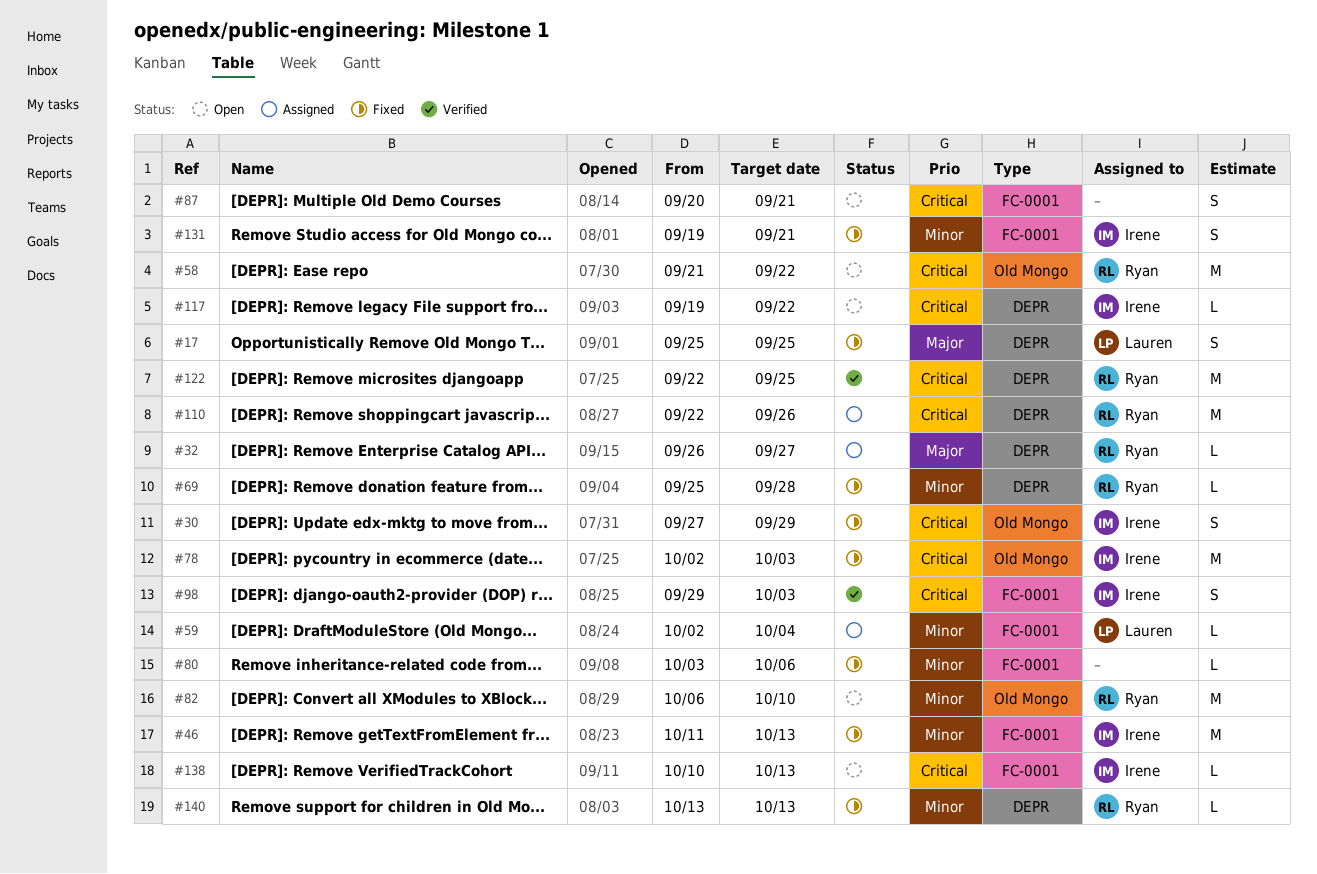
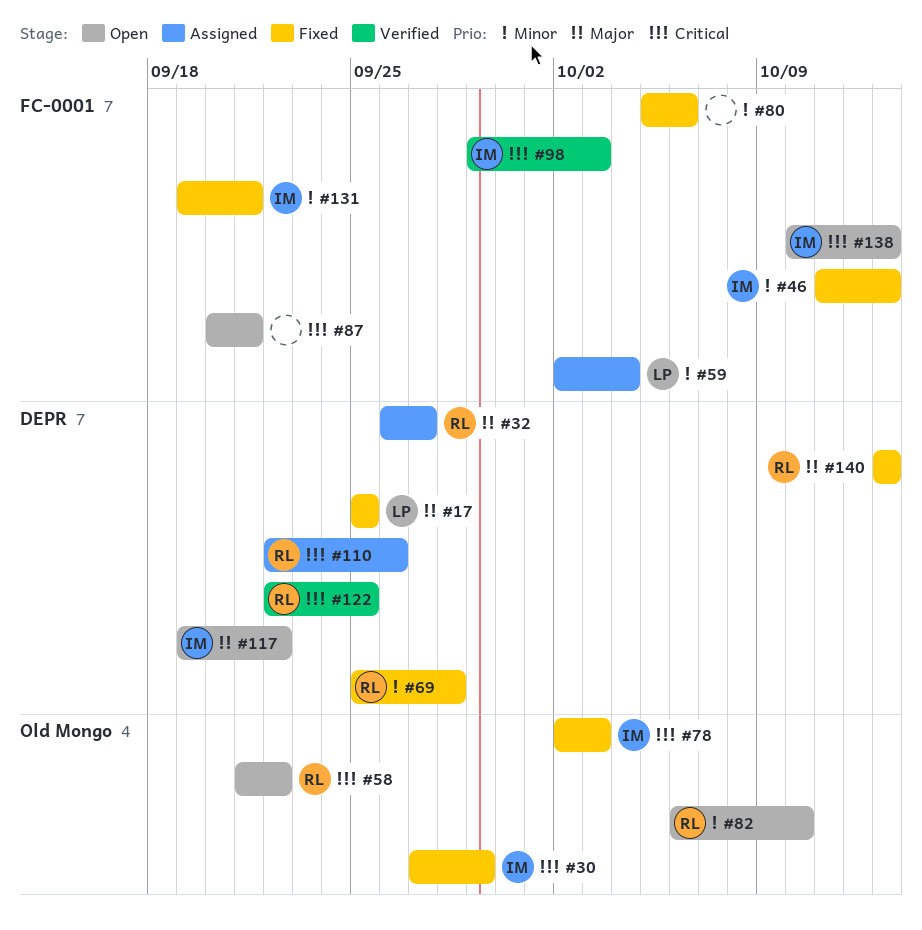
#80, start: Oct 3 -> Oct 5
#117, priority: Critical -> Major
#140, priority: Minor -> Major

